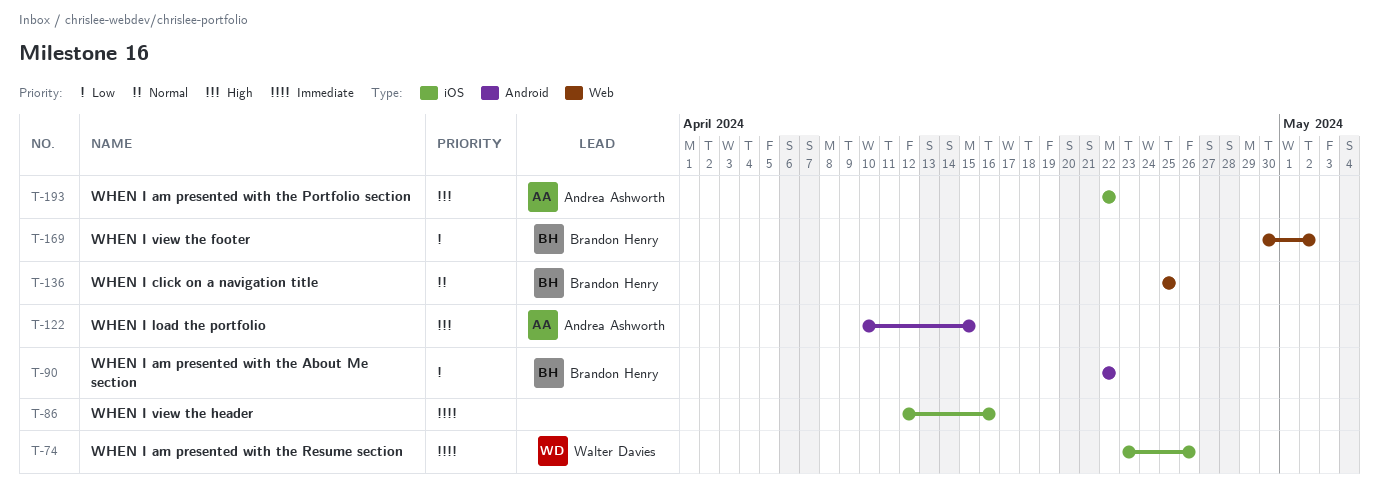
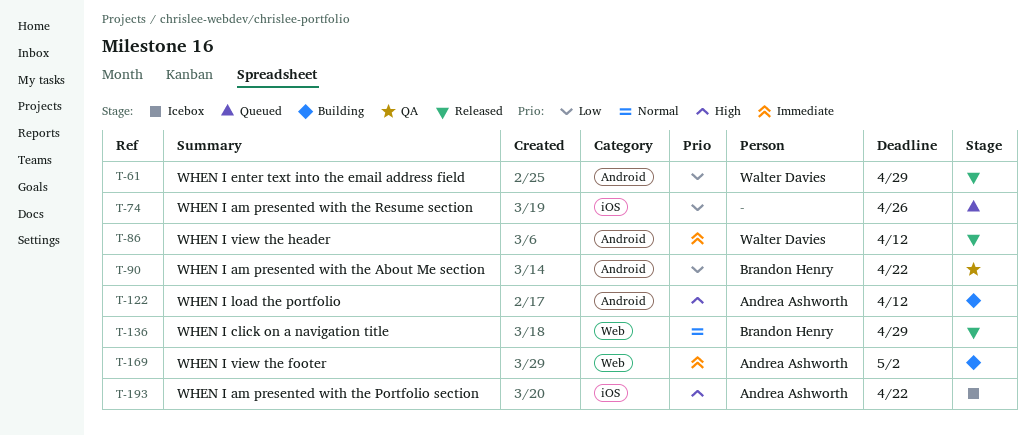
T-61: none -> present
T-74, owner: Walter Davies -> none
T-74, priority: Immediate -> Low
T-86, owner: none -> Walter Davies
T-86, label: iOS -> Android
T-86, due: Apr 16 -> Apr 12
T-122, due: Apr 15 -> Apr 12
T-136, due: Apr 25 -> Apr 29
T-169, owner: Brandon Henry -> Andrea Ashworth
T-169, priority: Low -> Immediate

